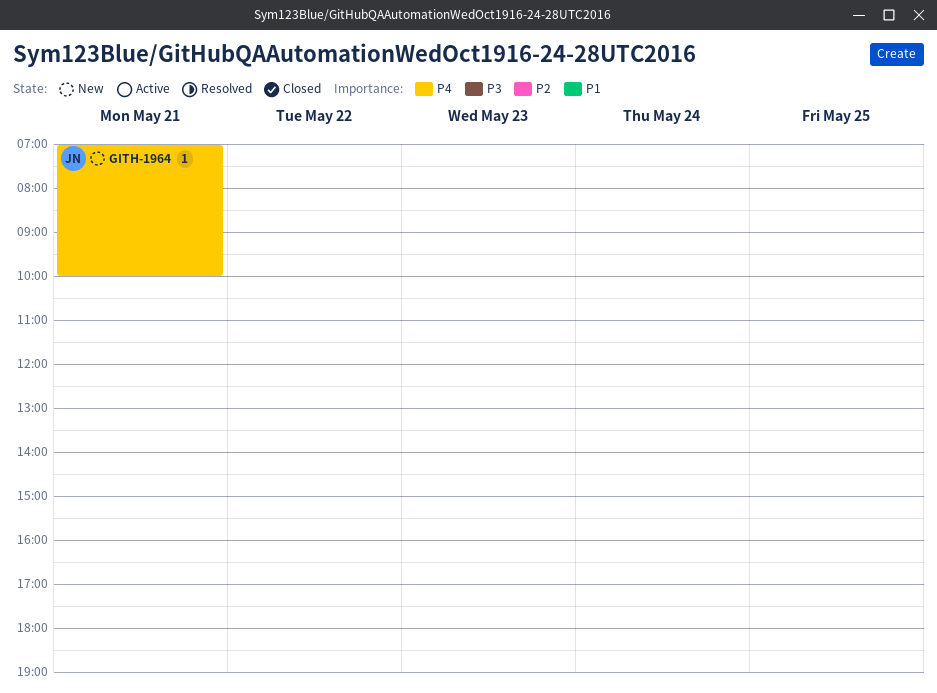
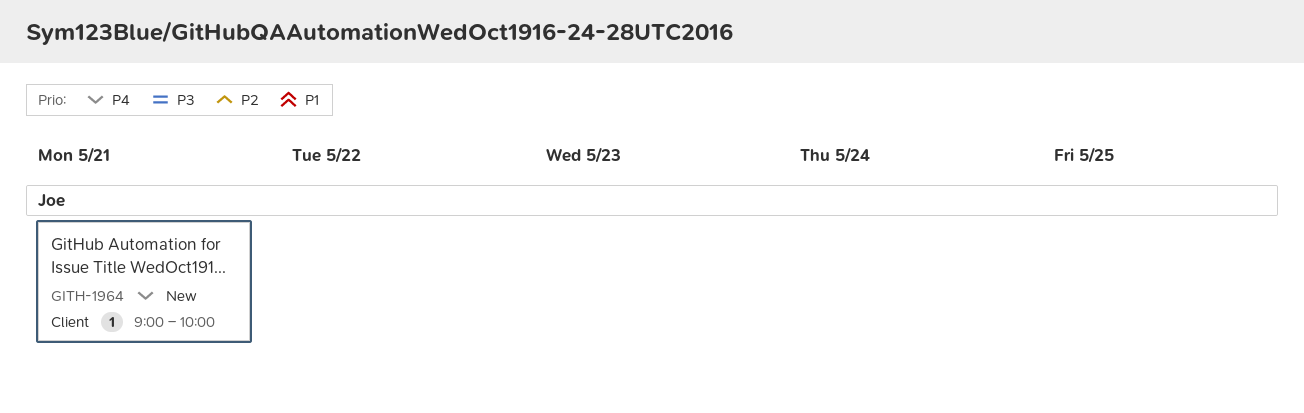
GITH-1964, begins: 07:00 -> 09:00

